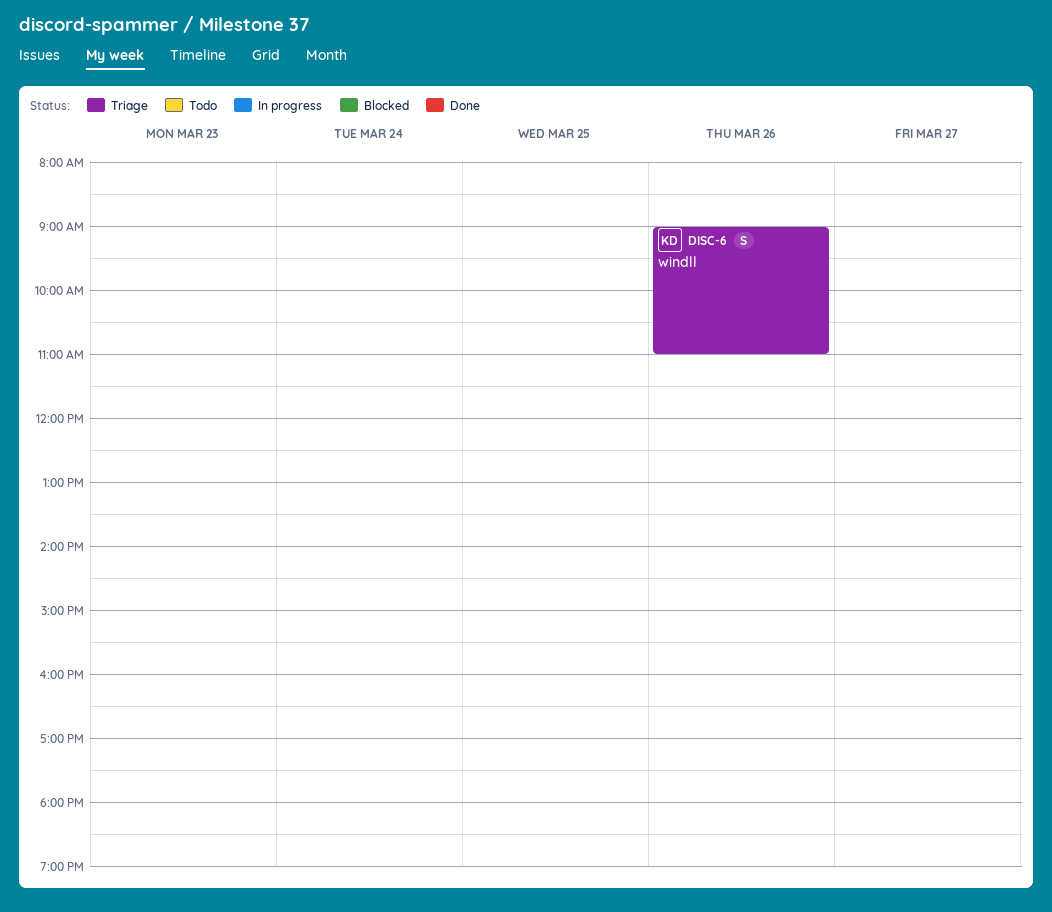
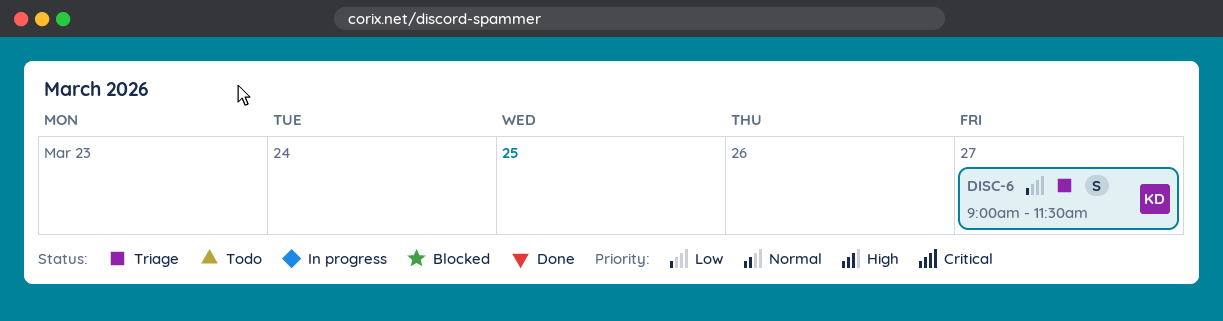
DISC-6, day: Mar 26 -> Mar 27
DISC-6, ends: 11:00 -> 11:30

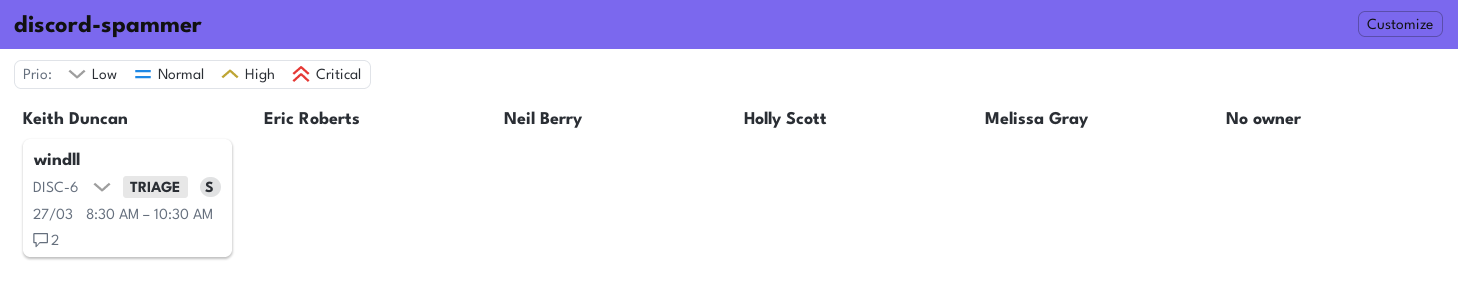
DISC-6, begins: 09:00 -> 08:30
DISC-6, ends: 11:30 -> 10:30

